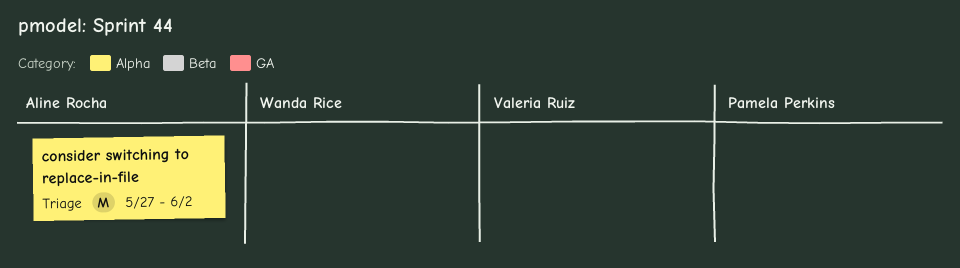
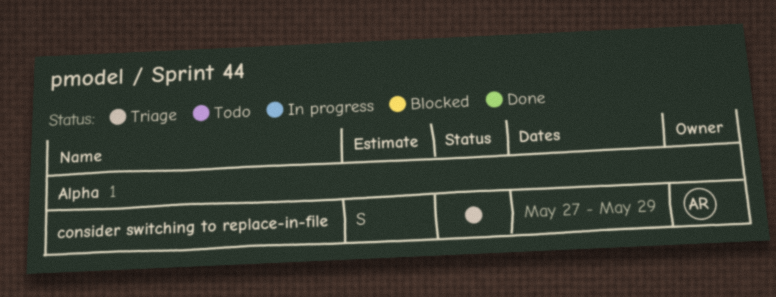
consider switching to replace-in-file, estimate: M -> S
consider switching to replace-in-file, due: Jun 2 -> May 29

